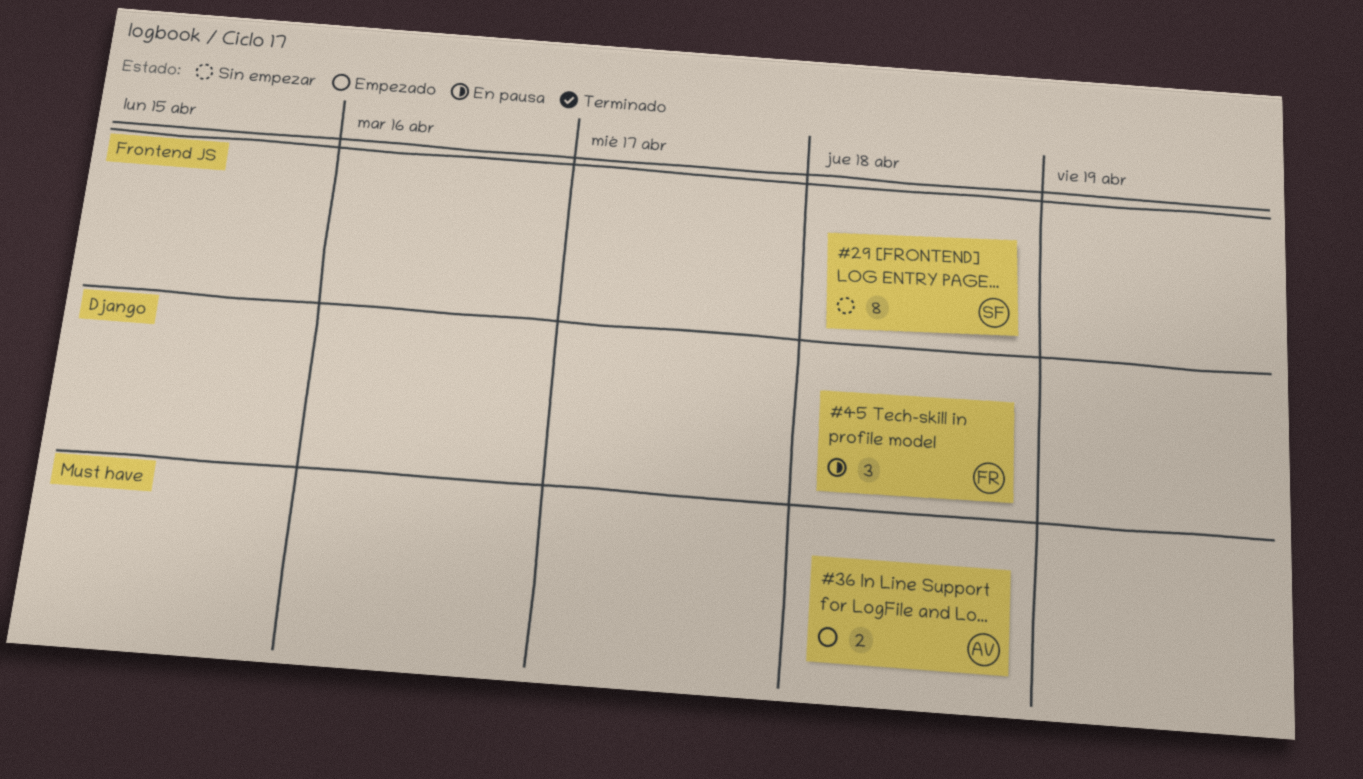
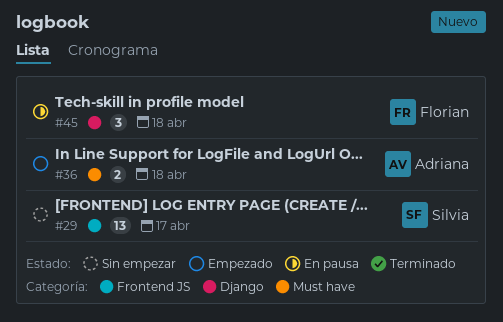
#29, estimate: 8 -> 13
#29, due: Apr 18 -> Apr 17

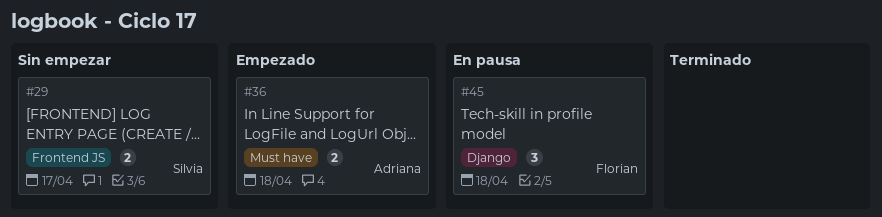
#29, estimate: 13 -> 2

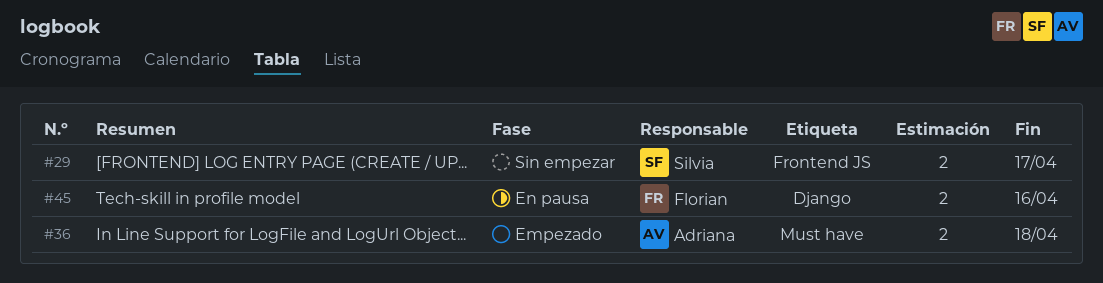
#45, estimate: 3 -> 2
#45, due: Apr 18 -> Apr 16

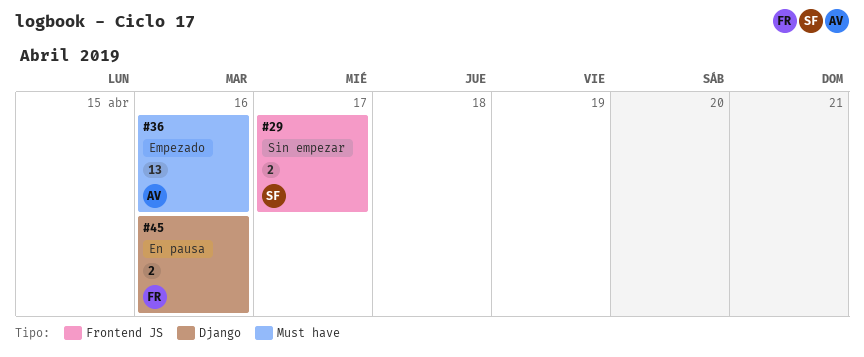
#36, estimate: 2 -> 13
#36, due: Apr 18 -> Apr 16

